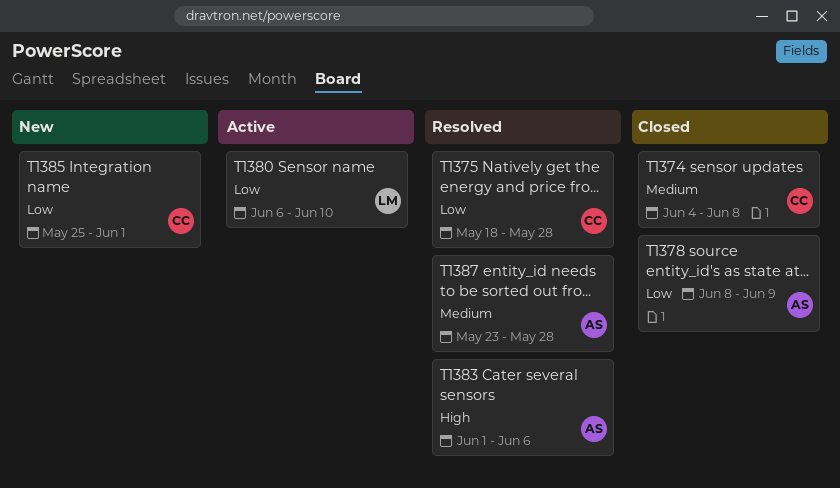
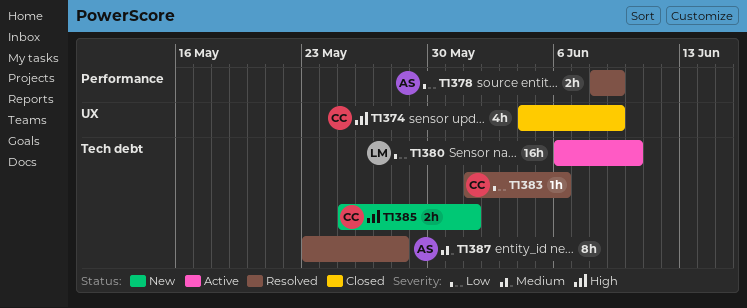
T1374, priority: Medium -> High
T1374, due: Jun 8 -> Jun 9
T1375: present -> none
T1378, status: Closed -> Resolved
T1383, owner: AS -> CC
T1383, priority: High -> Low
T1385, priority: Low -> High

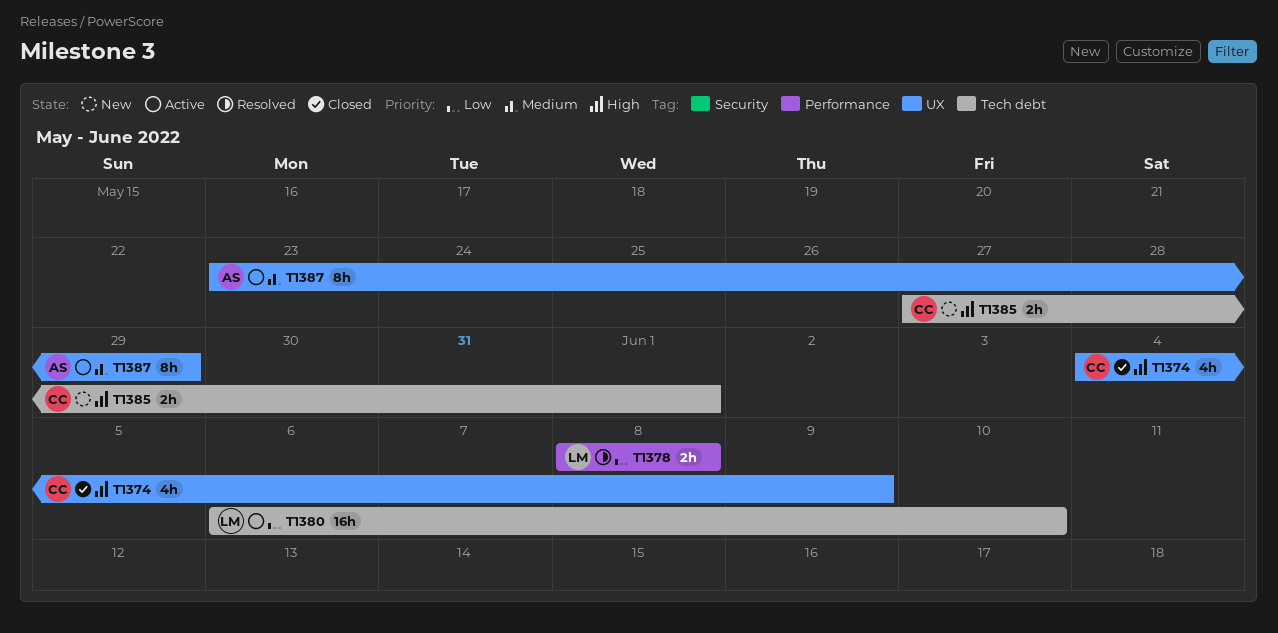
T1378, owner: AS -> LM
T1378, due: Jun 9 -> Jun 8
T1383: present -> none
T1385, start: May 25 -> May 27
T1387, status: Resolved -> Active
T1387, label: Tech debt -> UX
T1387, due: May 28 -> May 29

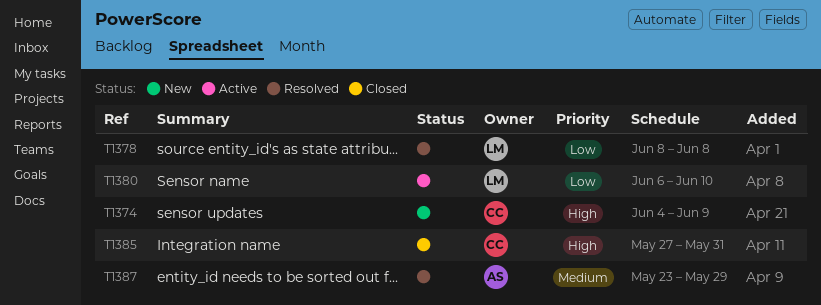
T1374, status: Closed -> New
T1385, status: New -> Closed
T1385, due: Jun 1 -> May 31
T1387, status: Active -> Resolved

